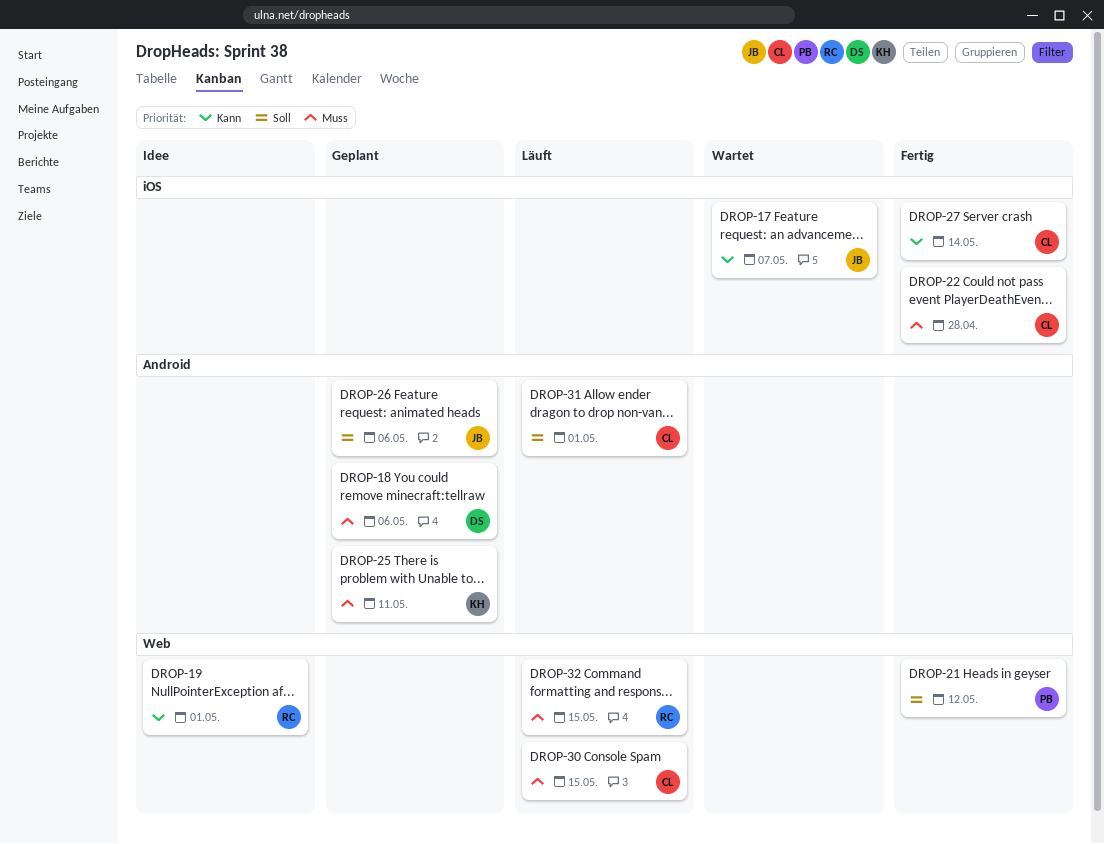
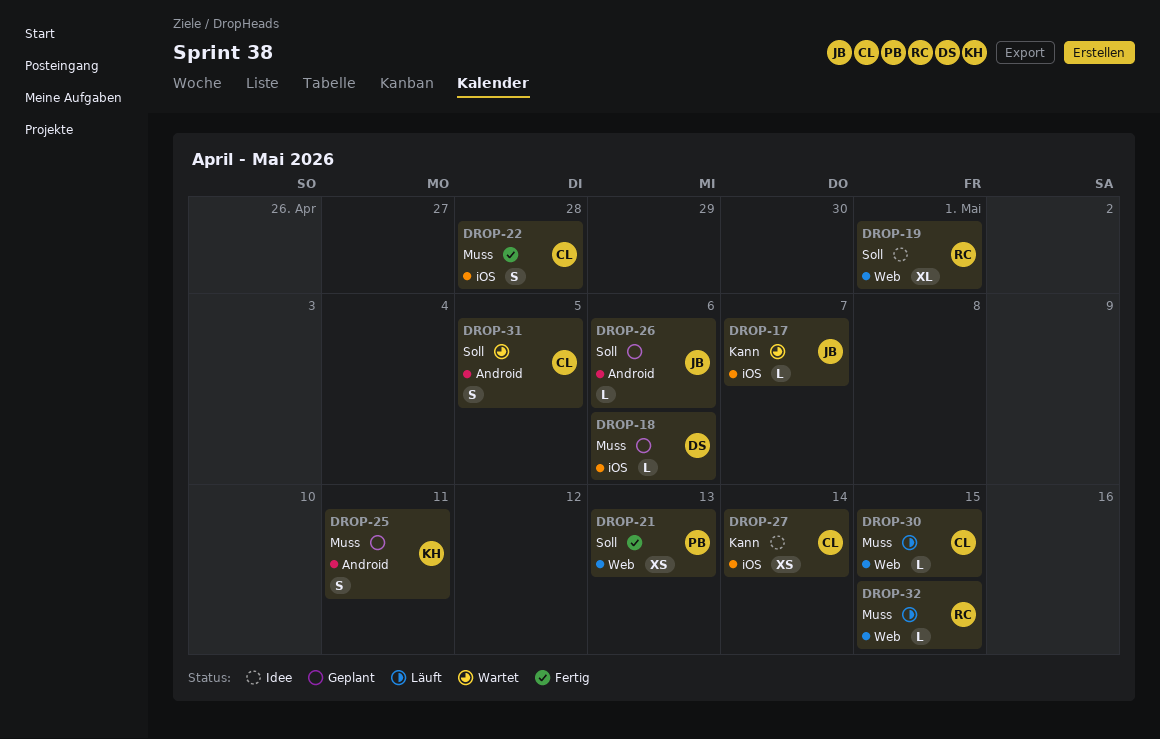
DROP-18, label: Android -> iOS
DROP-19, priority: Kann -> Soll
DROP-21, due: May 12 -> May 13
DROP-27, status: Fertig -> Idee
DROP-31, status: Läuft -> Wartet
DROP-31, due: May 1 -> May 5

